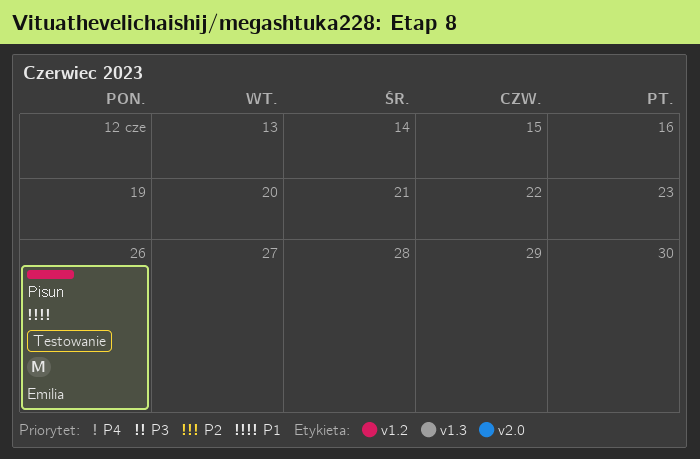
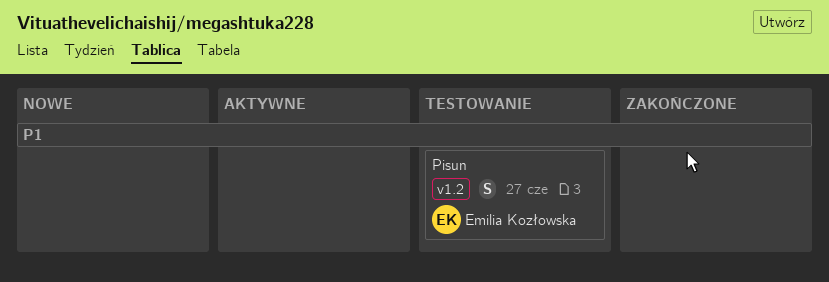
Pisun, estimate: M -> S
Pisun, due: Jun 26 -> Jun 27

